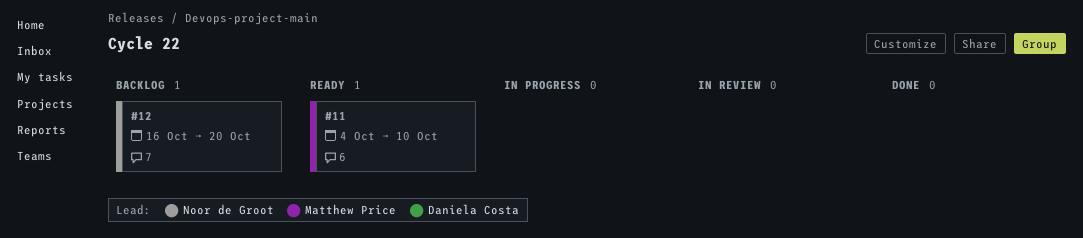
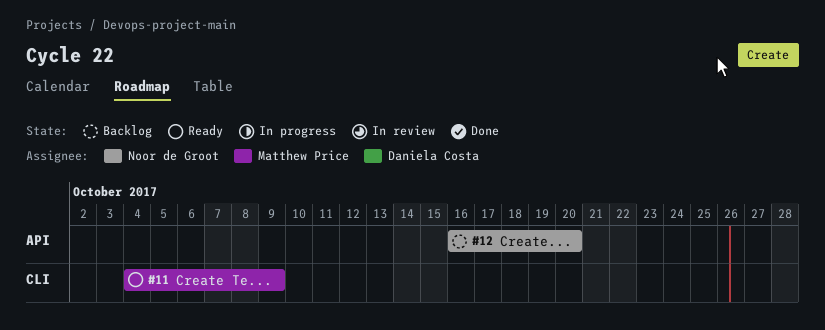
#11, due: Oct 10 -> Oct 9

